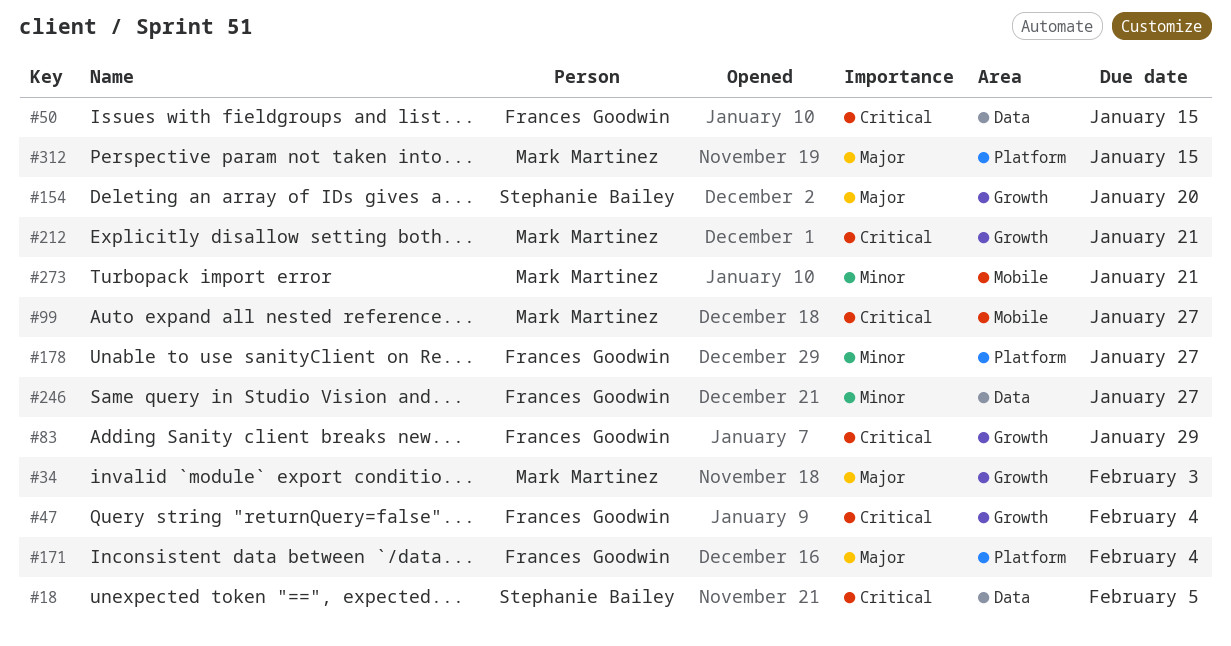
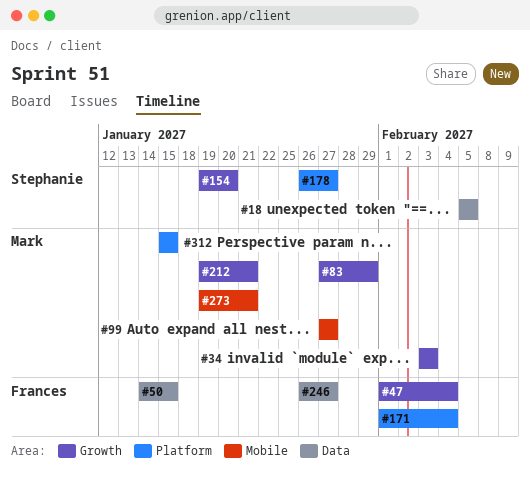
#83, owner: Frances Goodwin -> Mark Martinez
#178, owner: Frances Goodwin -> Stephanie Bailey

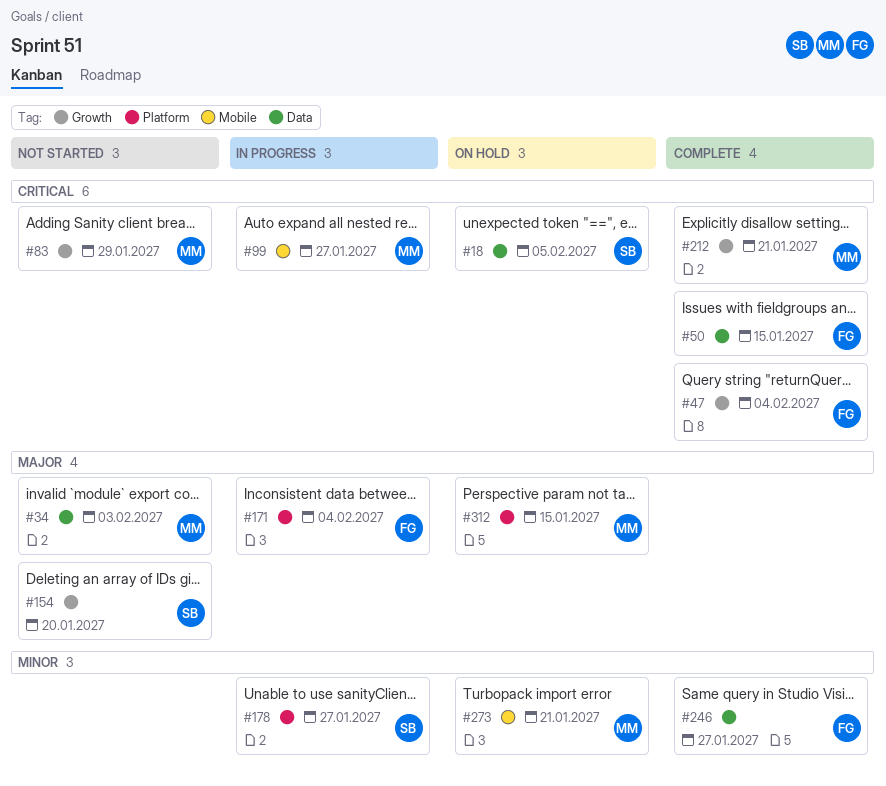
#34, label: Growth -> Data

